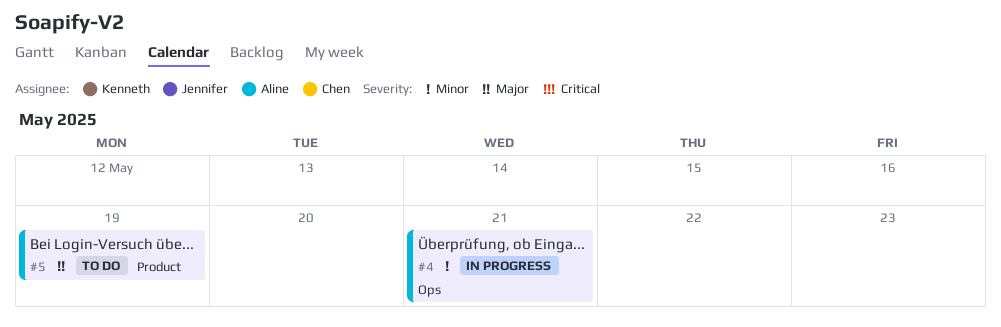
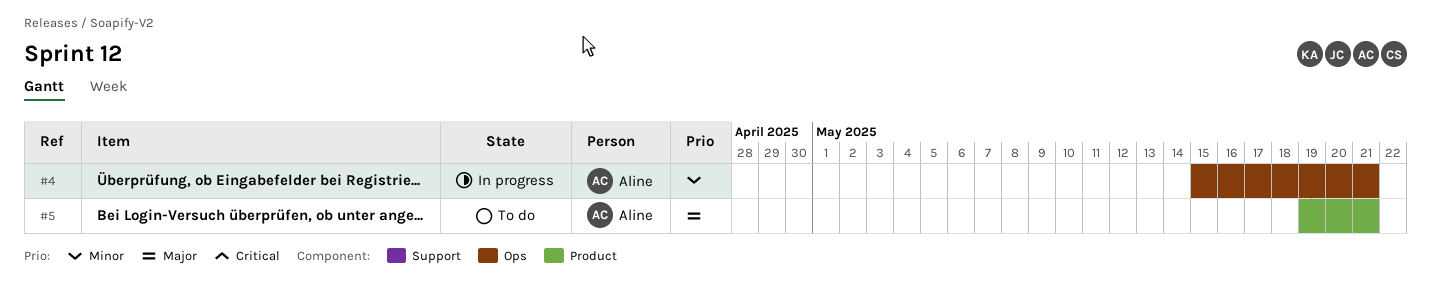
#5, due: May 19 -> May 21

